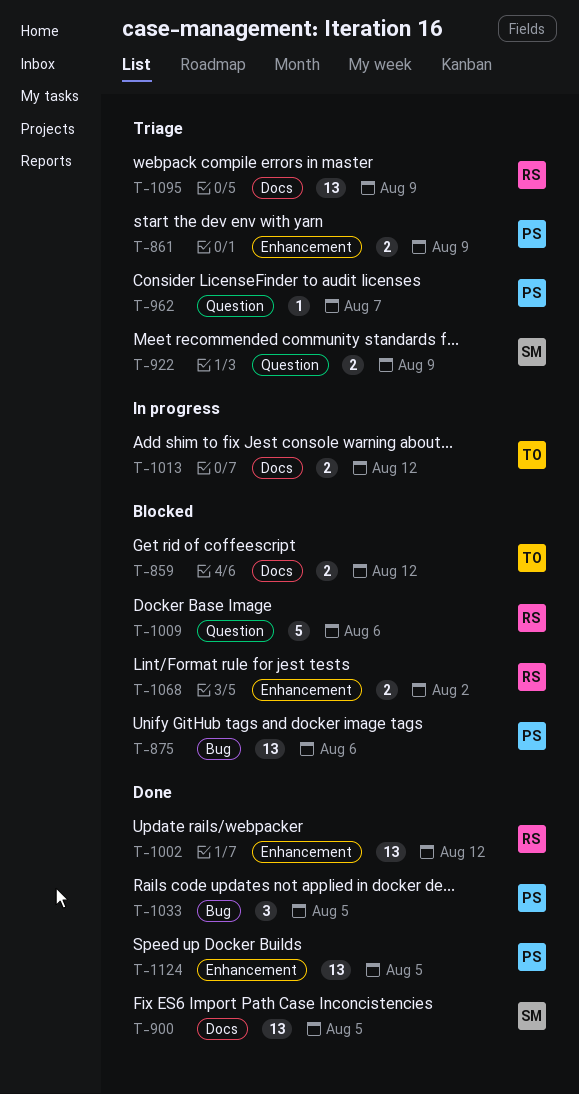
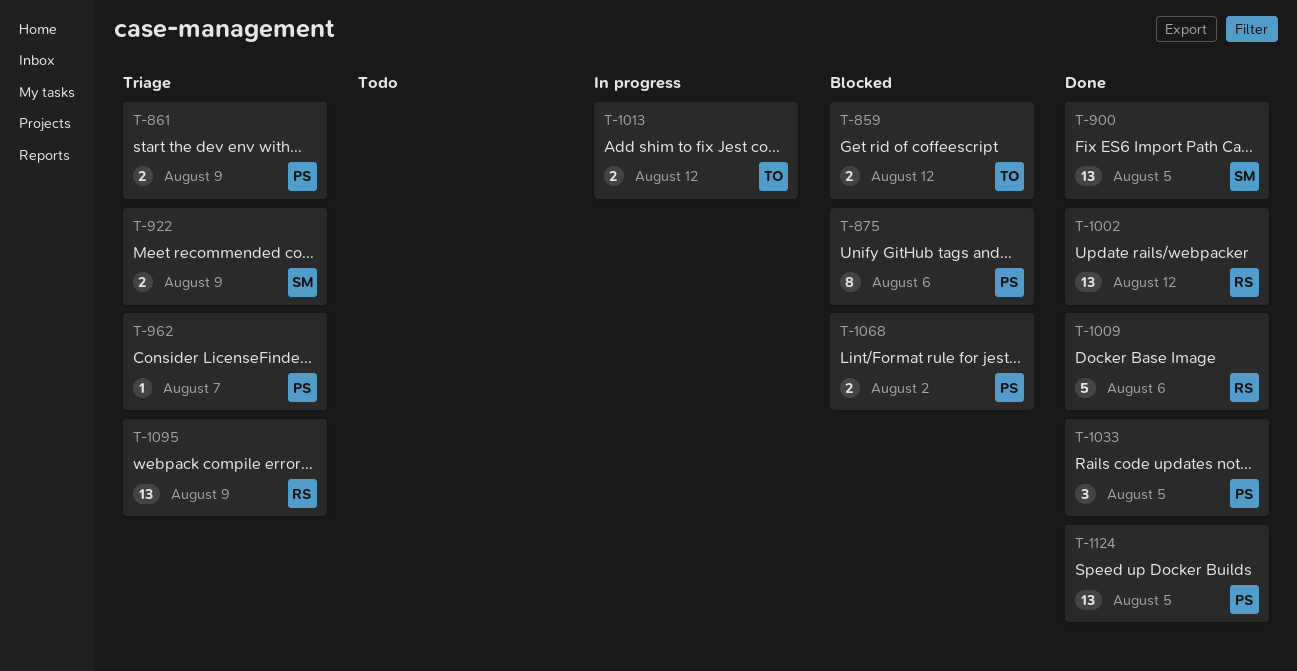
T-875, estimate: 13 -> 8
T-1009, status: Blocked -> Done
T-1068, owner: RS -> PS

